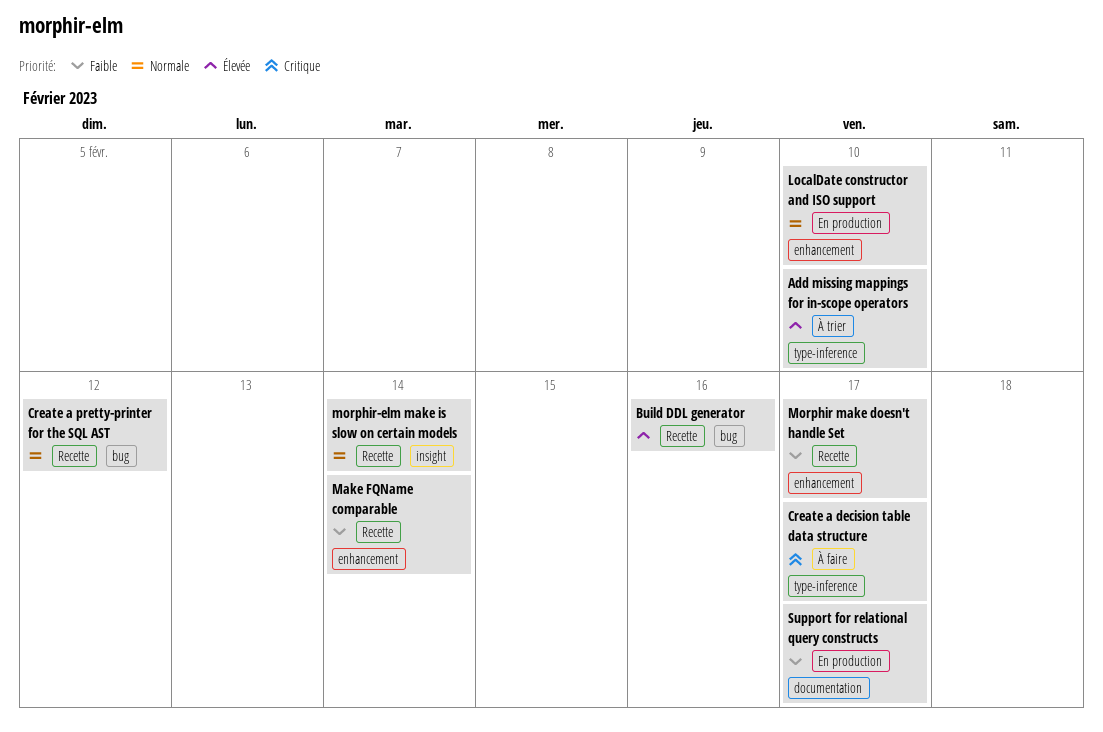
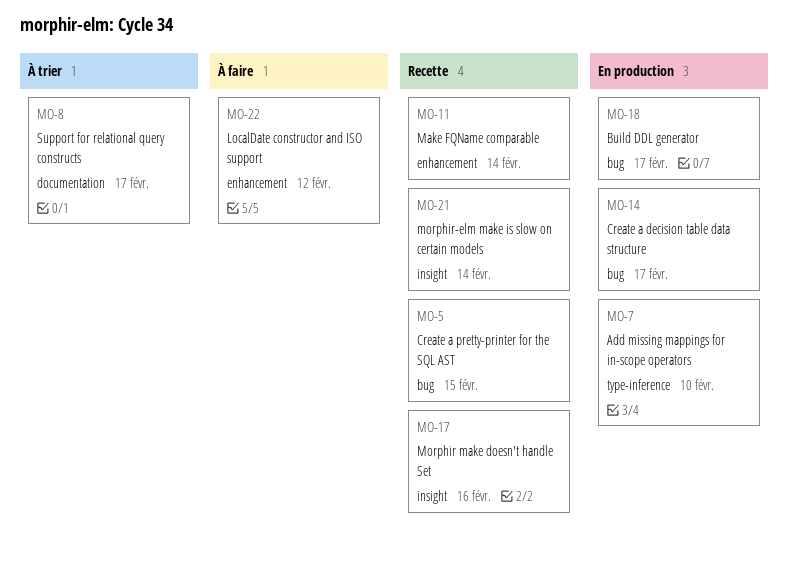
Add missing mappings for in-scope operators, status: À trier -> En production
Build DDL generator, status: Recette -> En production
Build DDL generator, due: Feb 16 -> Feb 17
Create a decision table data structure, status: À faire -> En production
Create a decision table data structure, label: type-inference -> bug
Create a pretty-printer for the SQL AST, due: Feb 12 -> Feb 15
LocalDate constructor and ISO support, status: En production -> À faire
LocalDate constructor and ISO support, due: Feb 10 -> Feb 12
Morphir make doesn't handle Set, label: enhancement -> insight
Morphir make doesn't handle Set, due: Feb 17 -> Feb 16
Support for relational query constructs, status: En production -> À trier

